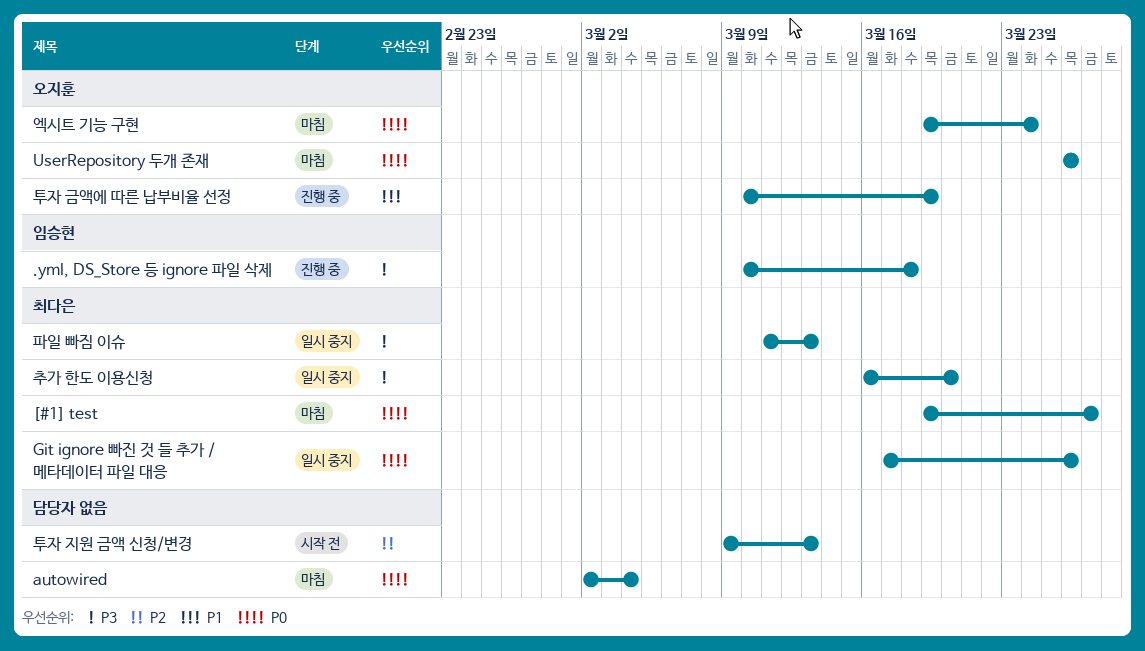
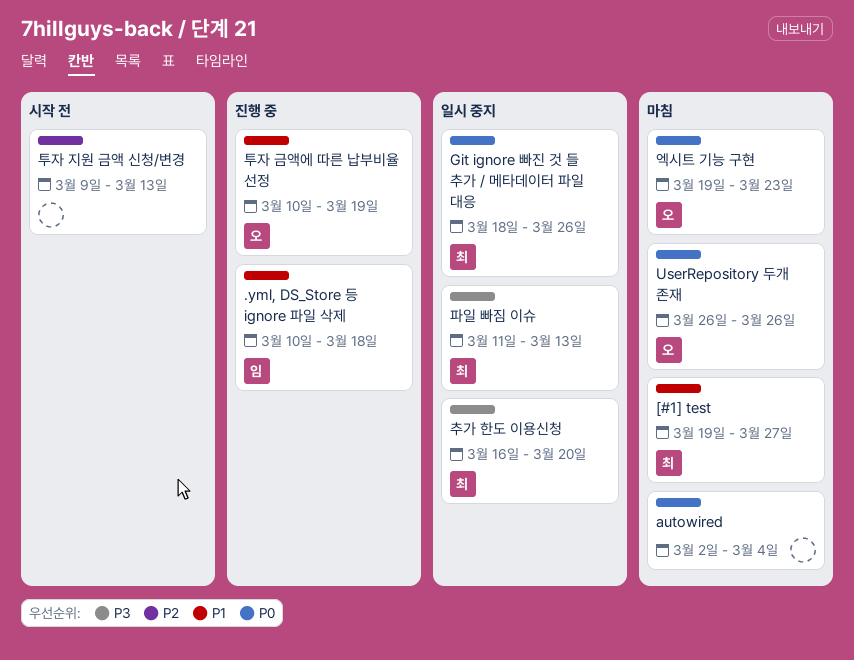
.yml, DS_Store 등 ignore 파일 삭제, priority: P3 -> P1
[#1] test, priority: P0 -> P1
Git ignore 빠진 것 들 추가 / 메타데이터 파일 대응, start: Mar 17 -> Mar 18
엑시트 기능 구현, due: Mar 24 -> Mar 23

